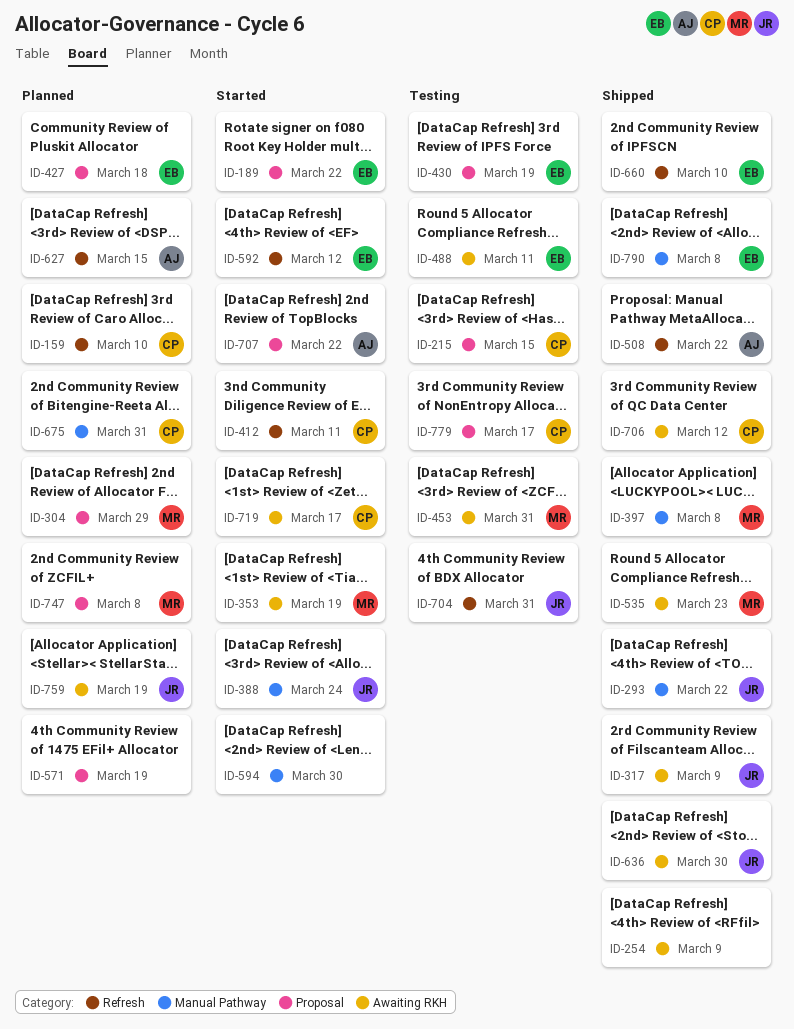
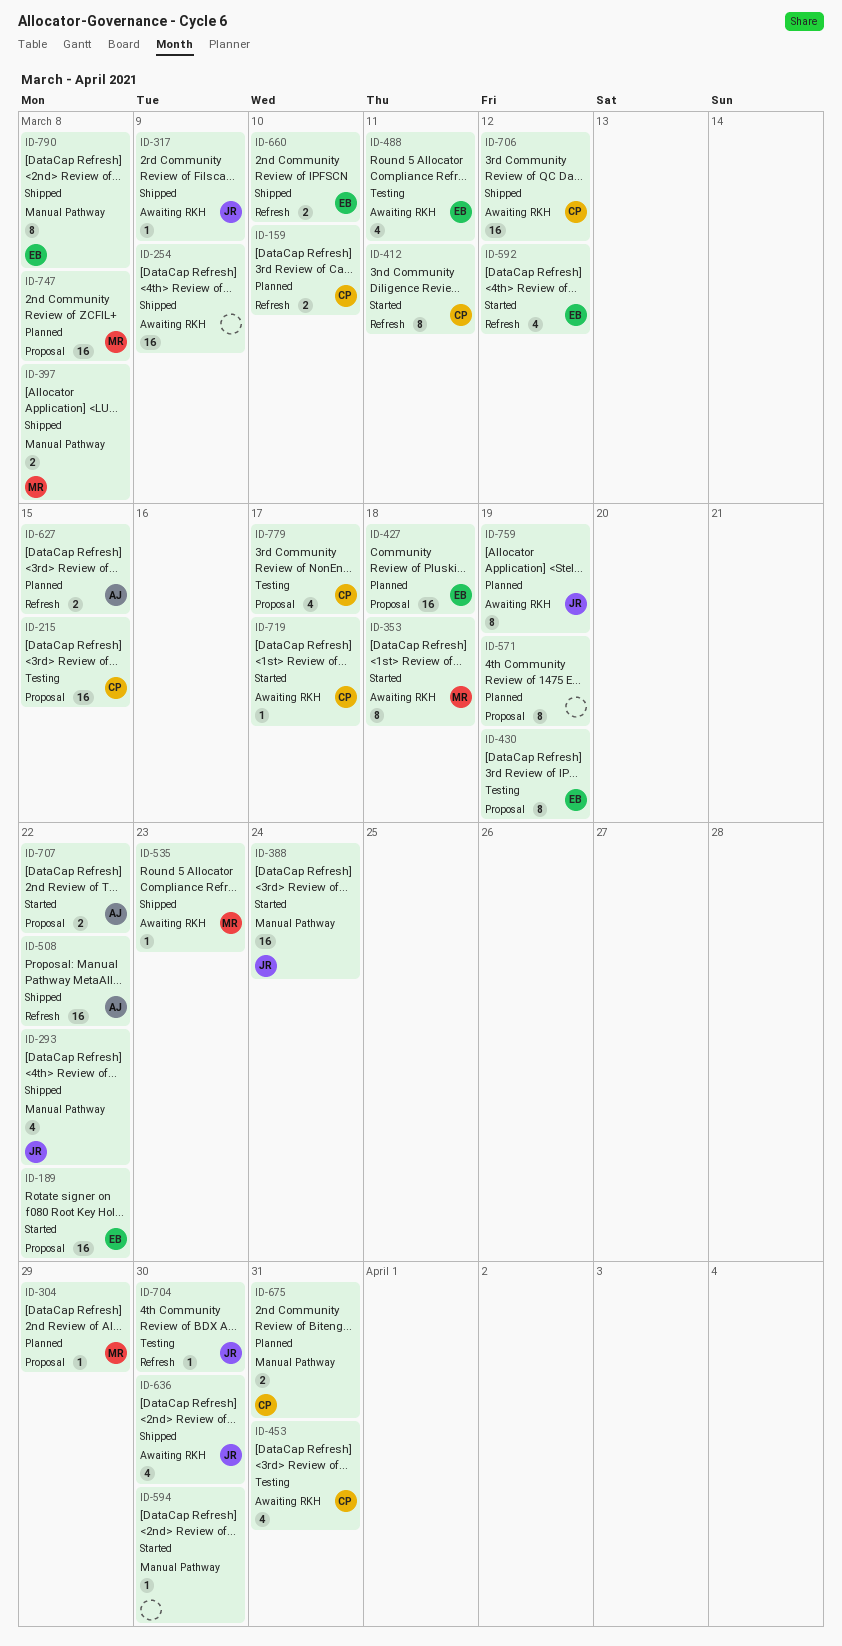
ID-353, due: Mar 19 -> Mar 18
ID-453, owner: MR -> CP
ID-704, due: Mar 31 -> Mar 30

